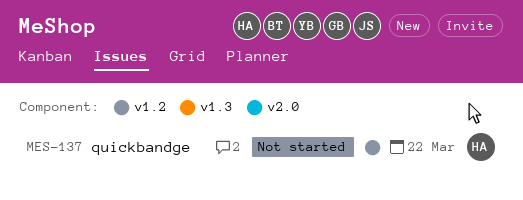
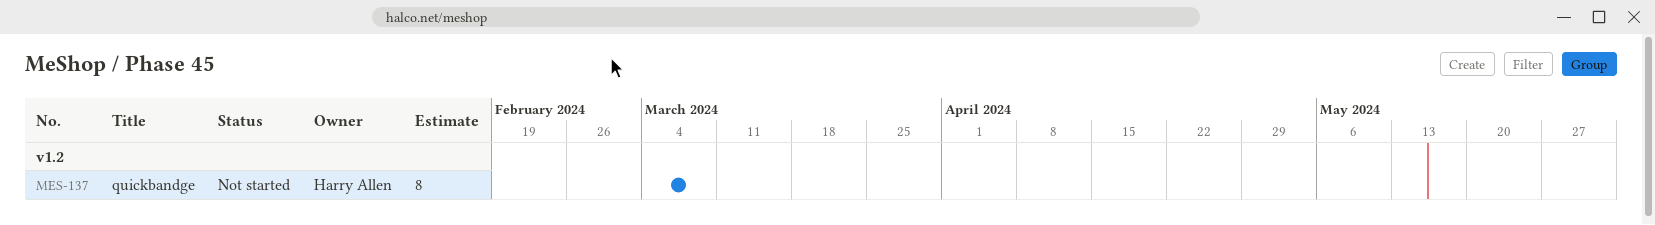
MES-137, due: Mar 22 -> Mar 8

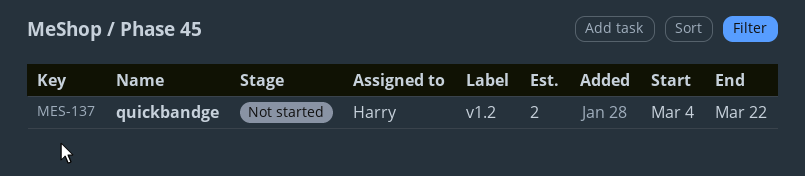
MES-137, estimate: 8 -> 2
MES-137, due: Mar 8 -> Mar 22

